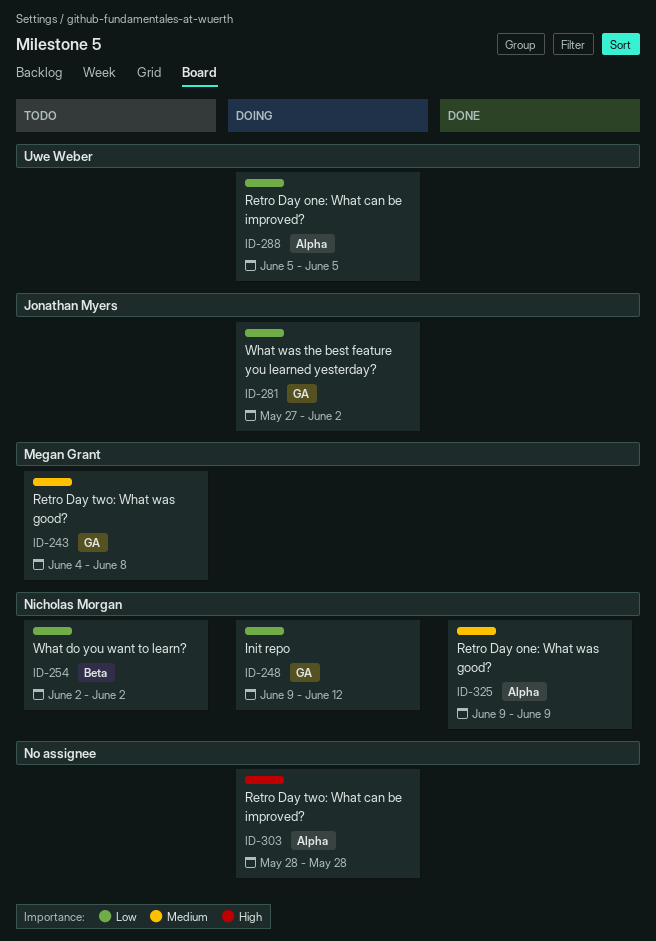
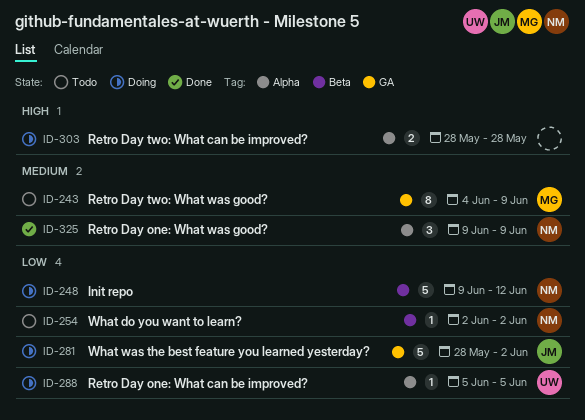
ID-243, due: Jun 8 -> Jun 9
ID-248, label: GA -> Beta
ID-281, start: May 27 -> May 28

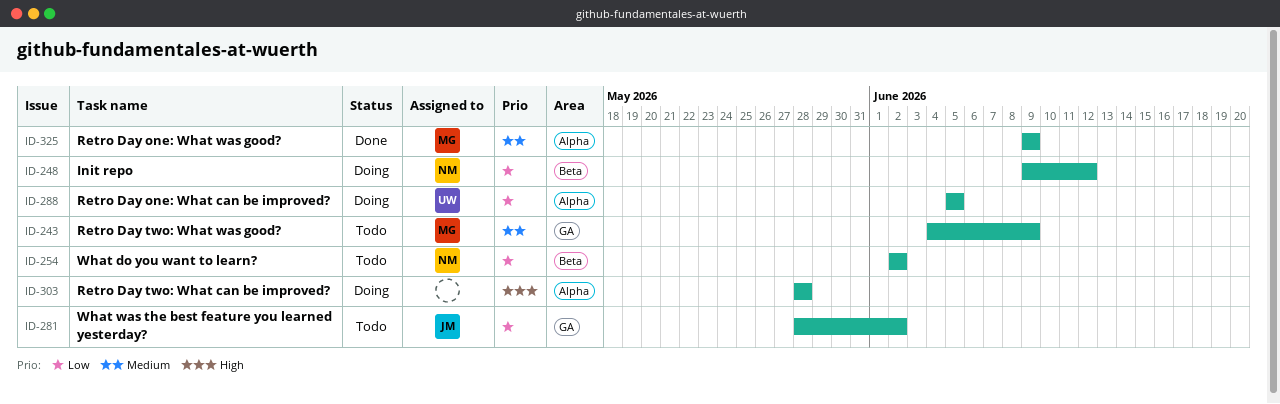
ID-281, status: Doing -> Todo
ID-325, owner: NM -> MG

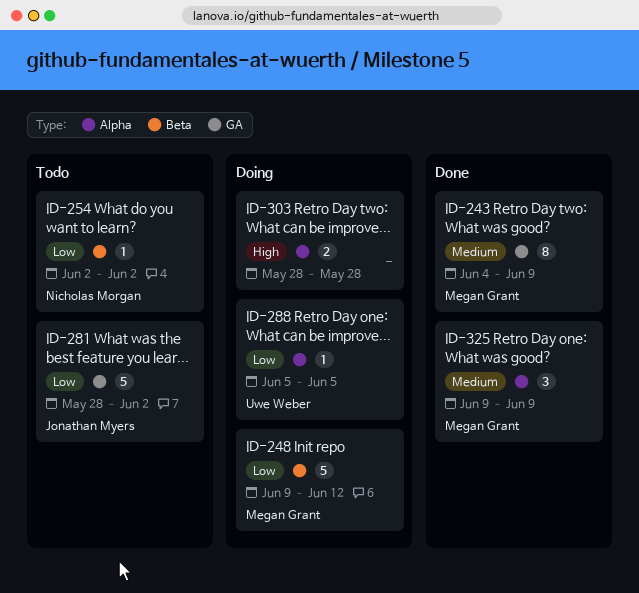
ID-243, status: Todo -> Done
ID-248, owner: Nicholas Morgan -> Megan Grant

